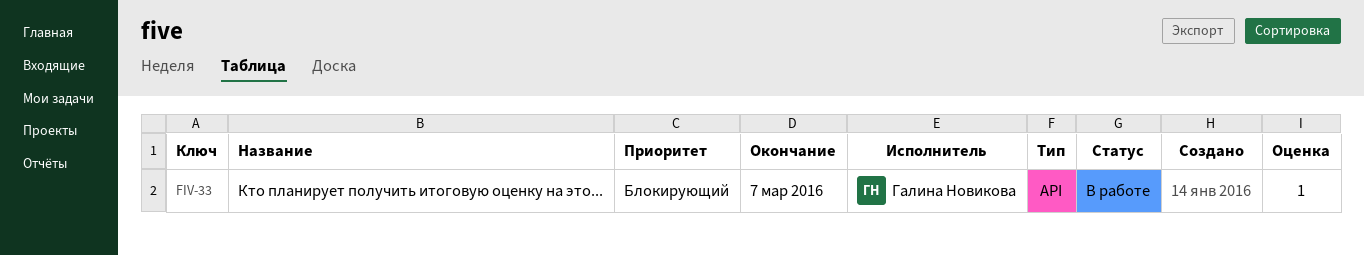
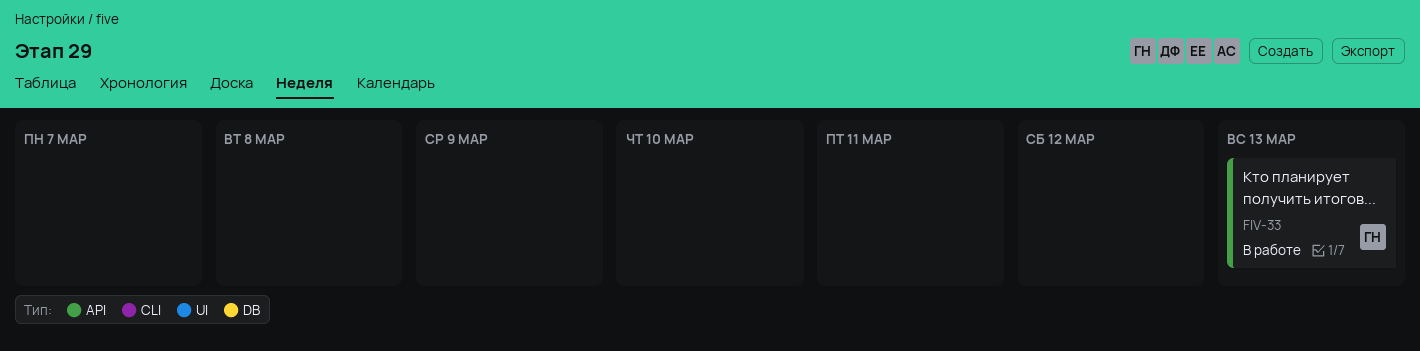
FIV-33, due: Mar 7 -> Mar 13

